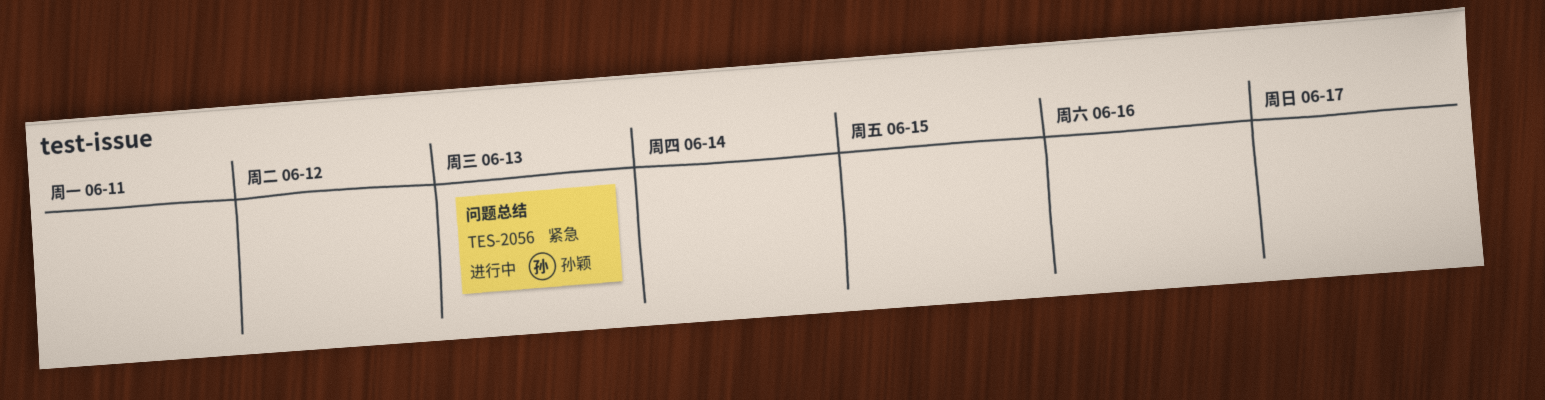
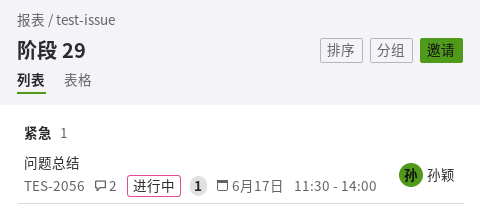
TES-2056, day: Jun 13 -> Jun 17

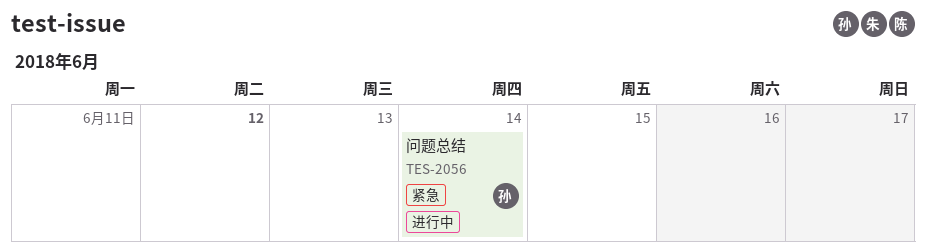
TES-2056, day: Jun 17 -> Jun 14

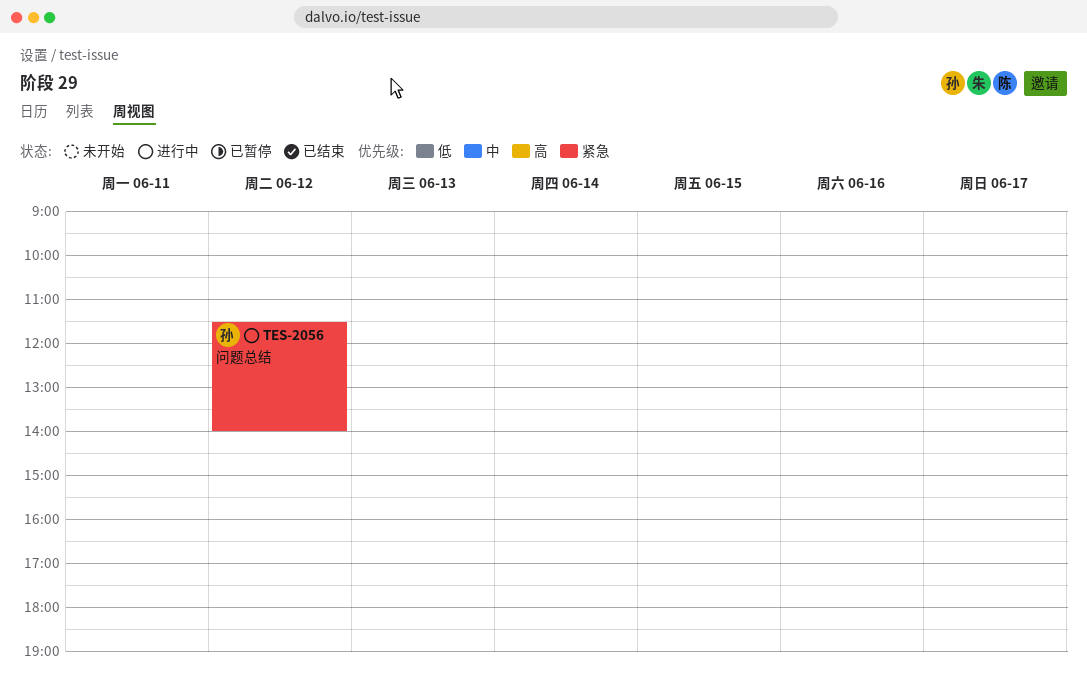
TES-2056, day: Jun 14 -> Jun 12

